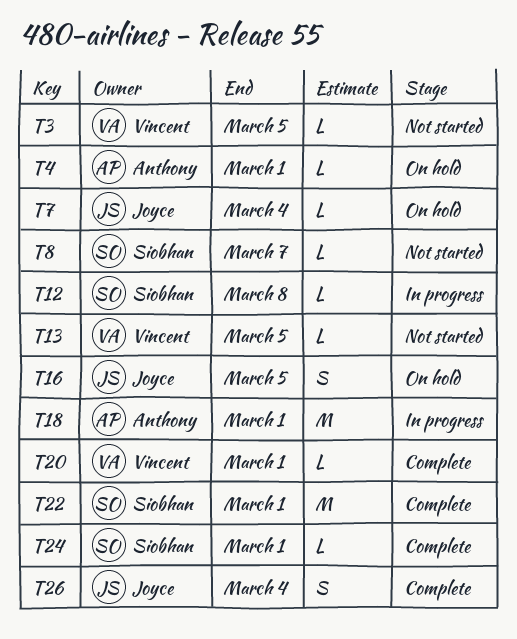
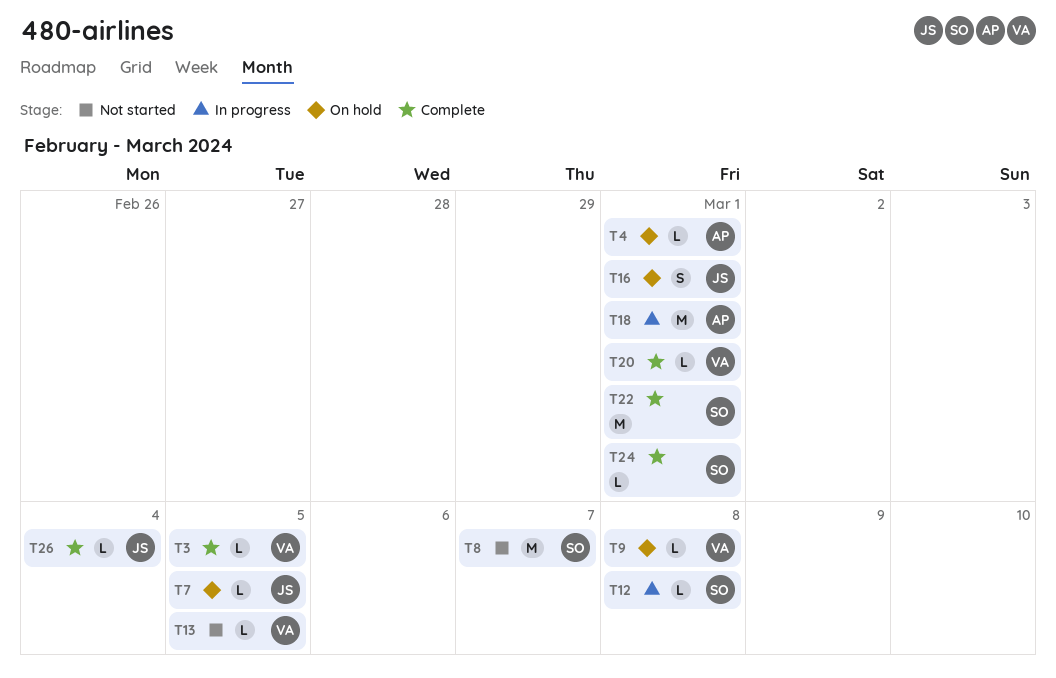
T3, status: Not started -> Complete
T7, due: Mar 4 -> Mar 5
T8, estimate: L -> M
T9: none -> present
T16, due: Mar 5 -> Mar 1
T26, estimate: S -> L

